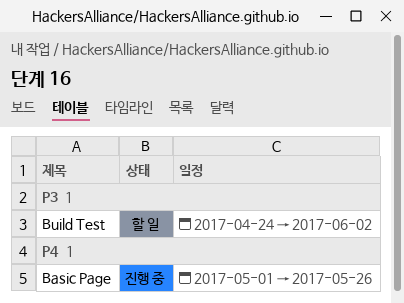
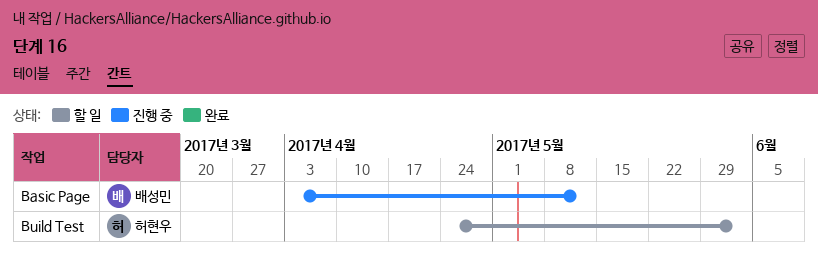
Basic Page, start: May 1 -> Apr 3
Basic Page, due: May 26 -> May 12

